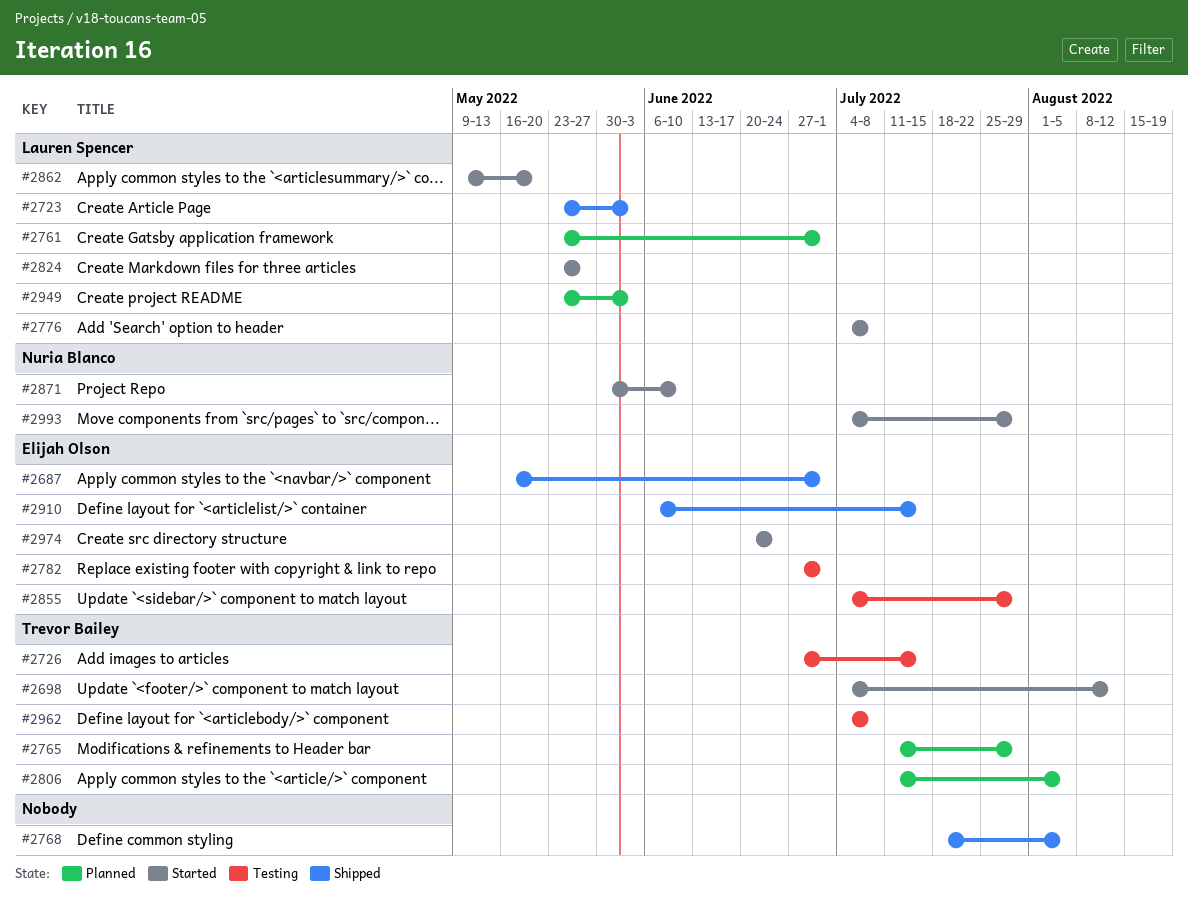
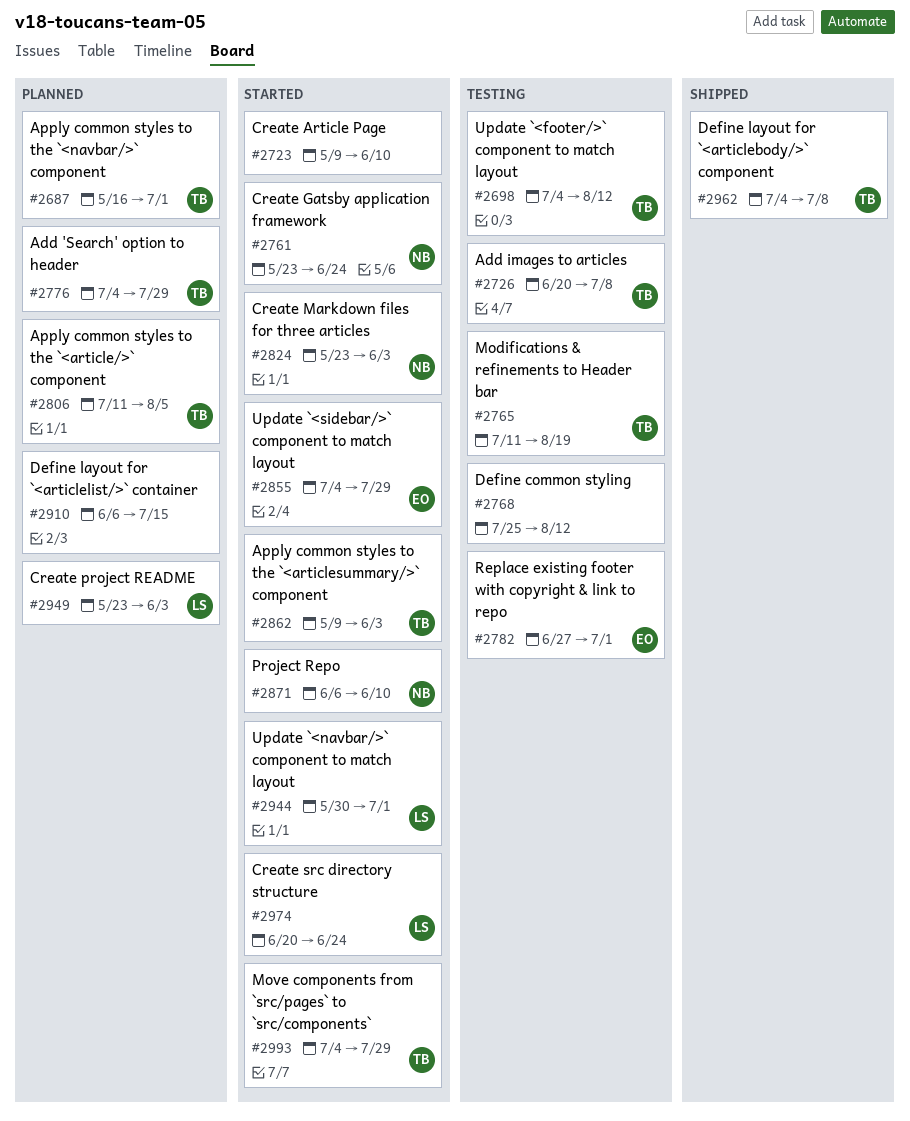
#2687, status: Shipped -> Planned
#2687, owner: Elijah Olson -> Trevor Bailey
#2698, status: Started -> Testing
#2723, status: Shipped -> Started
#2723, owner: Lauren Spencer -> none
#2723, start: May 23 -> May 9
#2723, due: Jun 3 -> Jun 10
#2726, start: Jun 27 -> Jun 20
#2726, due: Jul 15 -> Jul 8
#2761, status: Planned -> Started
#2761, owner: Lauren Spencer -> Nuria Blanco
#2761, due: Jul 1 -> Jun 24
#2765, status: Planned -> Testing
#2765, due: Jul 29 -> Aug 19
#2768, status: Shipped -> Testing
#2768, start: Jul 18 -> Jul 25
#2768, due: Aug 5 -> Aug 12
#2776, status: Started -> Planned
#2776, owner: Lauren Spencer -> Trevor Bailey
#2776, due: Jul 8 -> Jul 29
#2824, owner: Lauren Spencer -> Nuria Blanco
#2824, due: May 27 -> Jun 3
#2855, status: Testing -> Started
#2862, owner: Lauren Spencer -> Trevor Bailey
#2862, due: May 20 -> Jun 3
#2871, start: May 30 -> Jun 6
#2910, status: Shipped -> Planned
#2910, owner: Elijah Olson -> none
#2944: none -> present
#2962, status: Testing -> Shipped
#2974, owner: Elijah Olson -> Lauren Spencer
#2993, owner: Nuria Blanco -> Trevor Bailey

